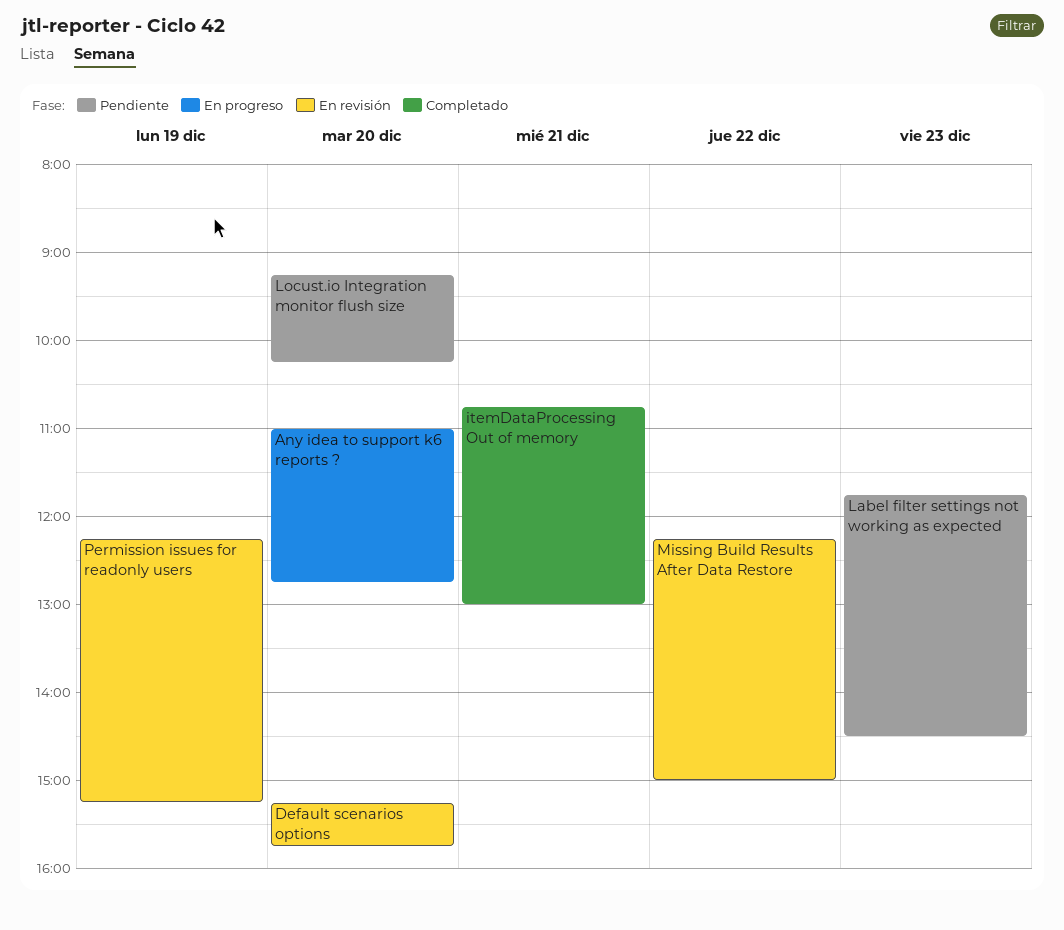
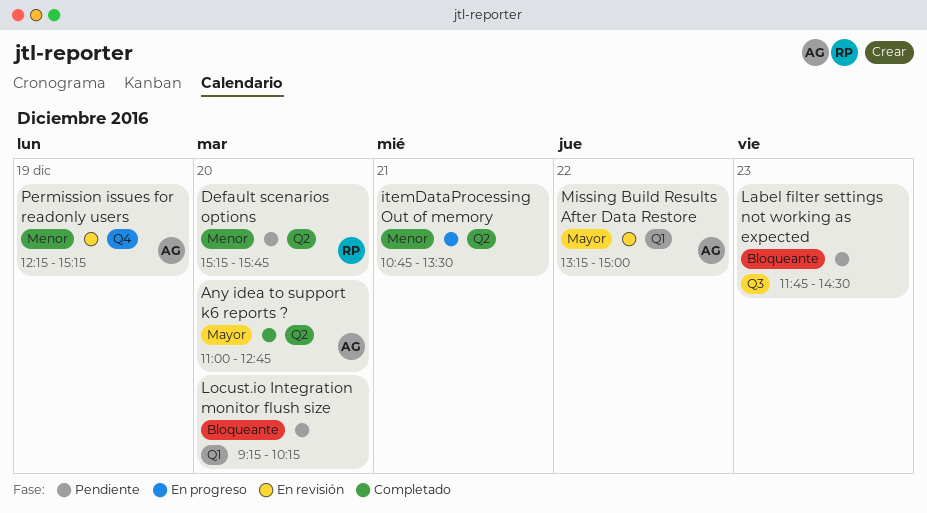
Any idea to support k6 reports ?, status: En progreso -> Completado
Default scenarios options, status: En revisión -> Pendiente
itemDataProcessing Out of memory, status: Completado -> En progreso
itemDataProcessing Out of memory, ends: 13:00 -> 13:30
Missing Build Results After Data Restore, begins: 12:15 -> 13:15

